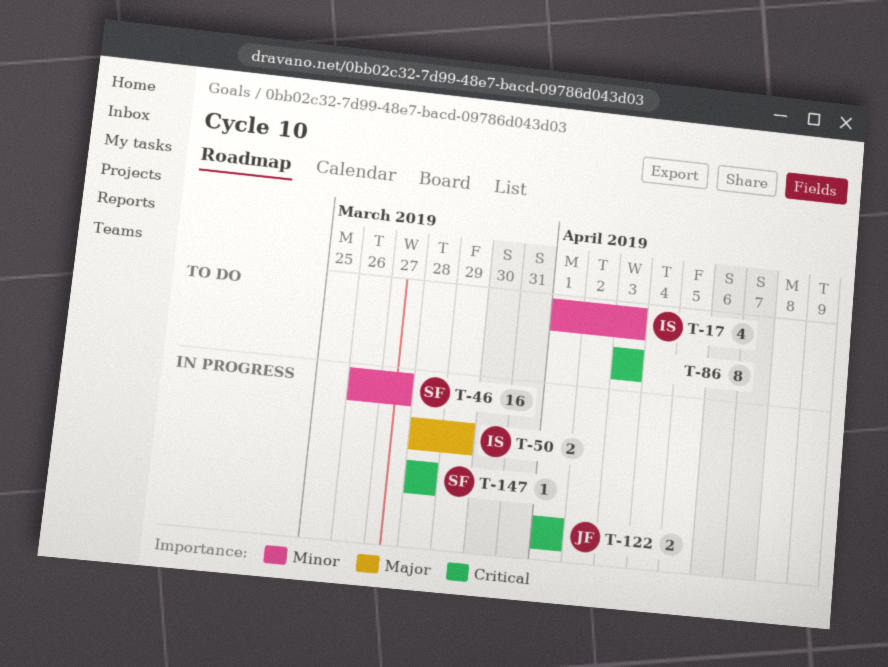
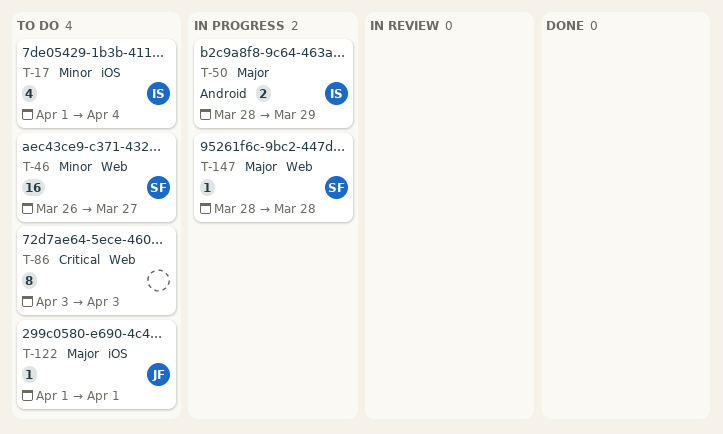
T-17, due: Apr 3 -> Apr 4
T-46, status: In progress -> To do
T-122, status: In progress -> To do
T-122, priority: Critical -> Major
T-122, estimate: 2 -> 1
T-147, priority: Critical -> Major

